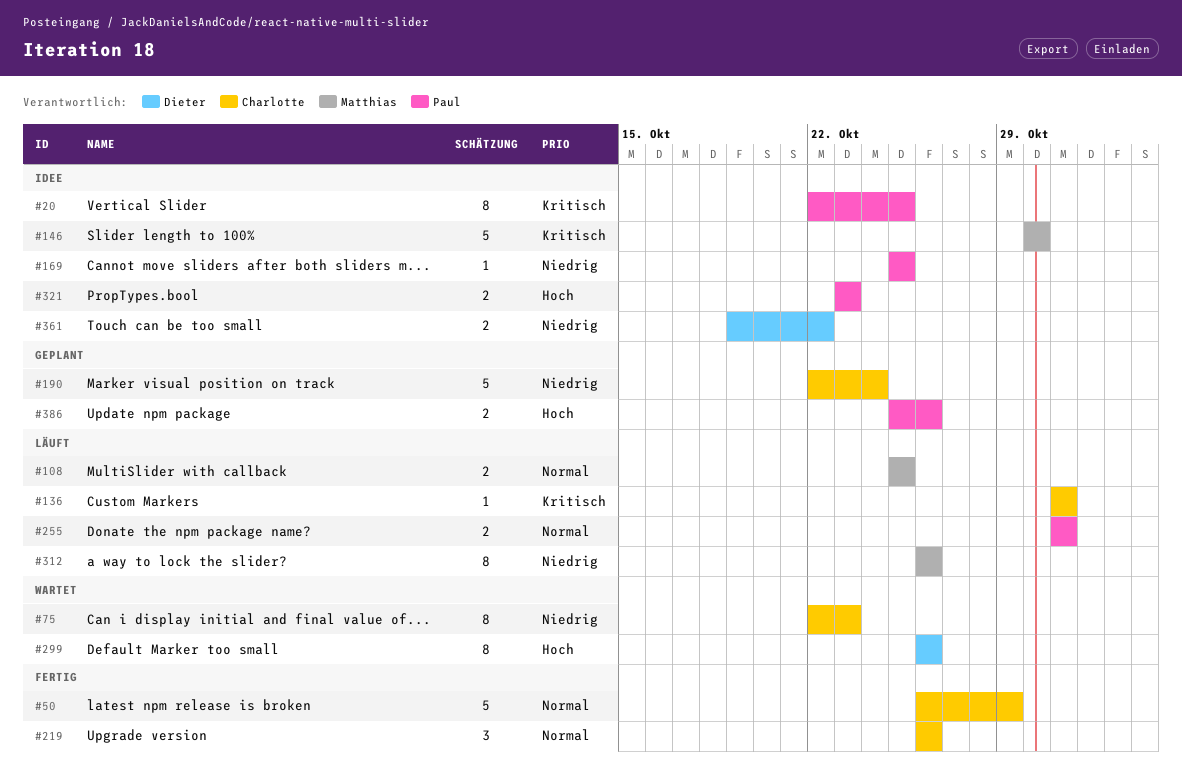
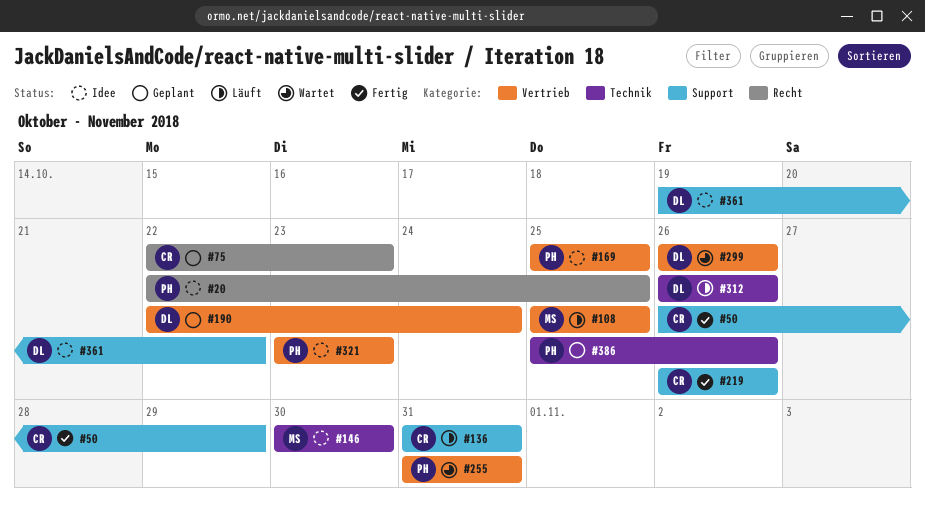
#75, status: Wartet -> Geplant
#190, owner: Charlotte -> Dieter
#255, status: Läuft -> Wartet
#312, owner: Matthias -> Dieter

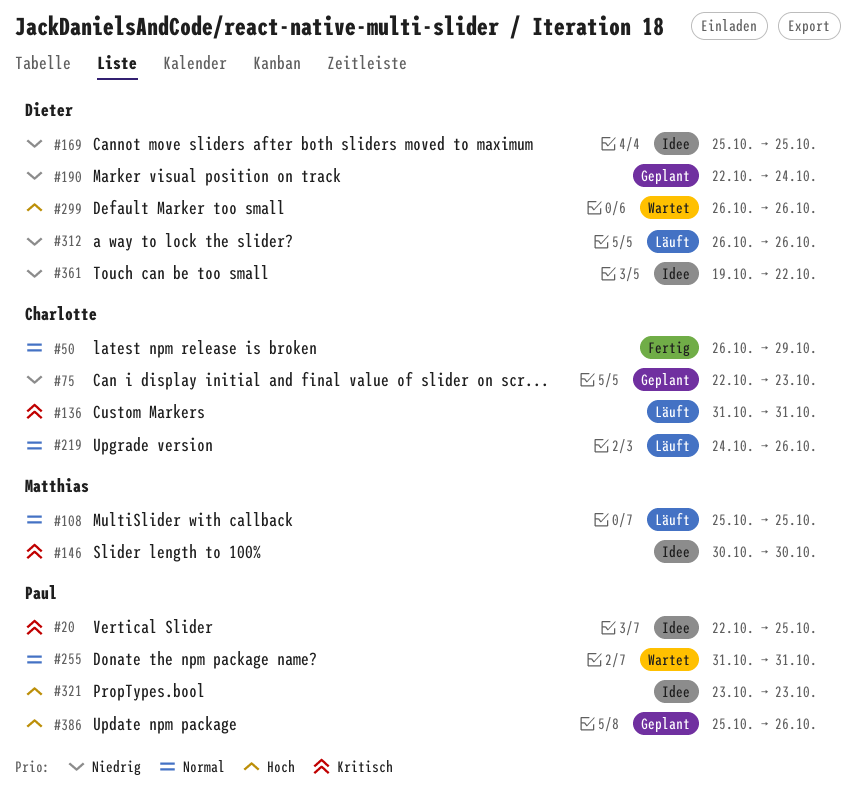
#169, owner: Paul -> Dieter
#219, status: Fertig -> Läuft
#219, start: Oct 26 -> Oct 24

